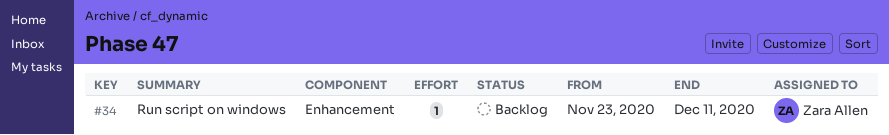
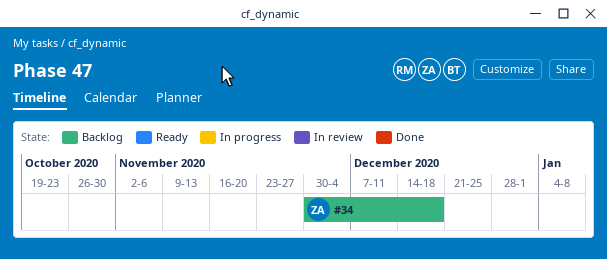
#34, start: Nov 23 -> Nov 30
#34, due: Dec 11 -> Dec 18

